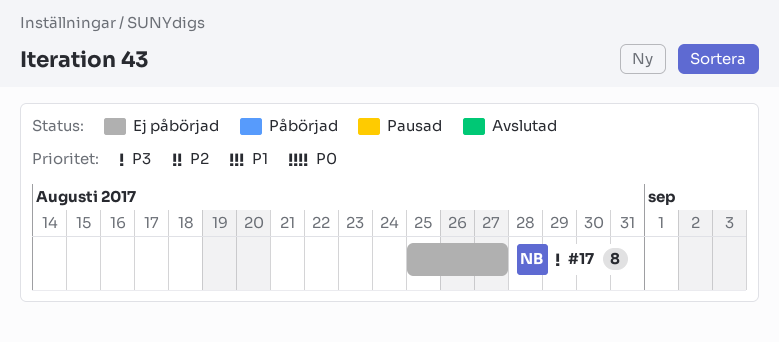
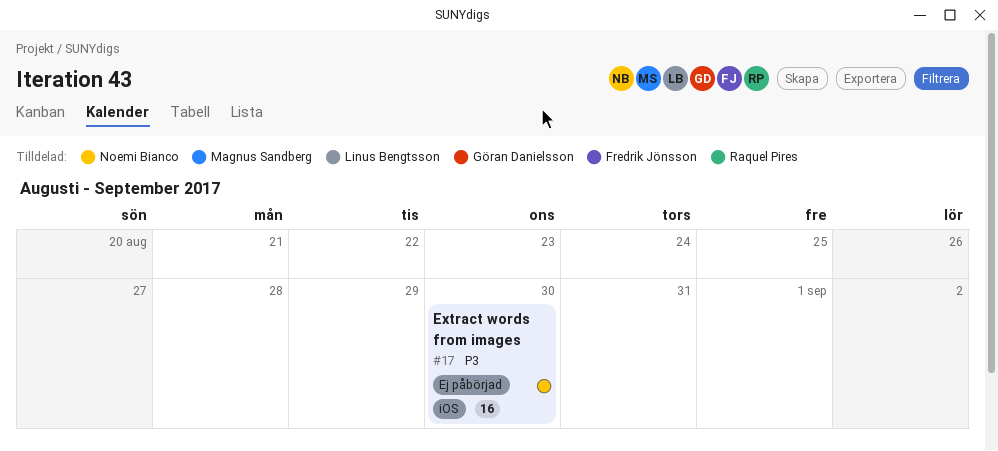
#17, estimate: 8 -> 16
#17, due: Aug 27 -> Aug 30

